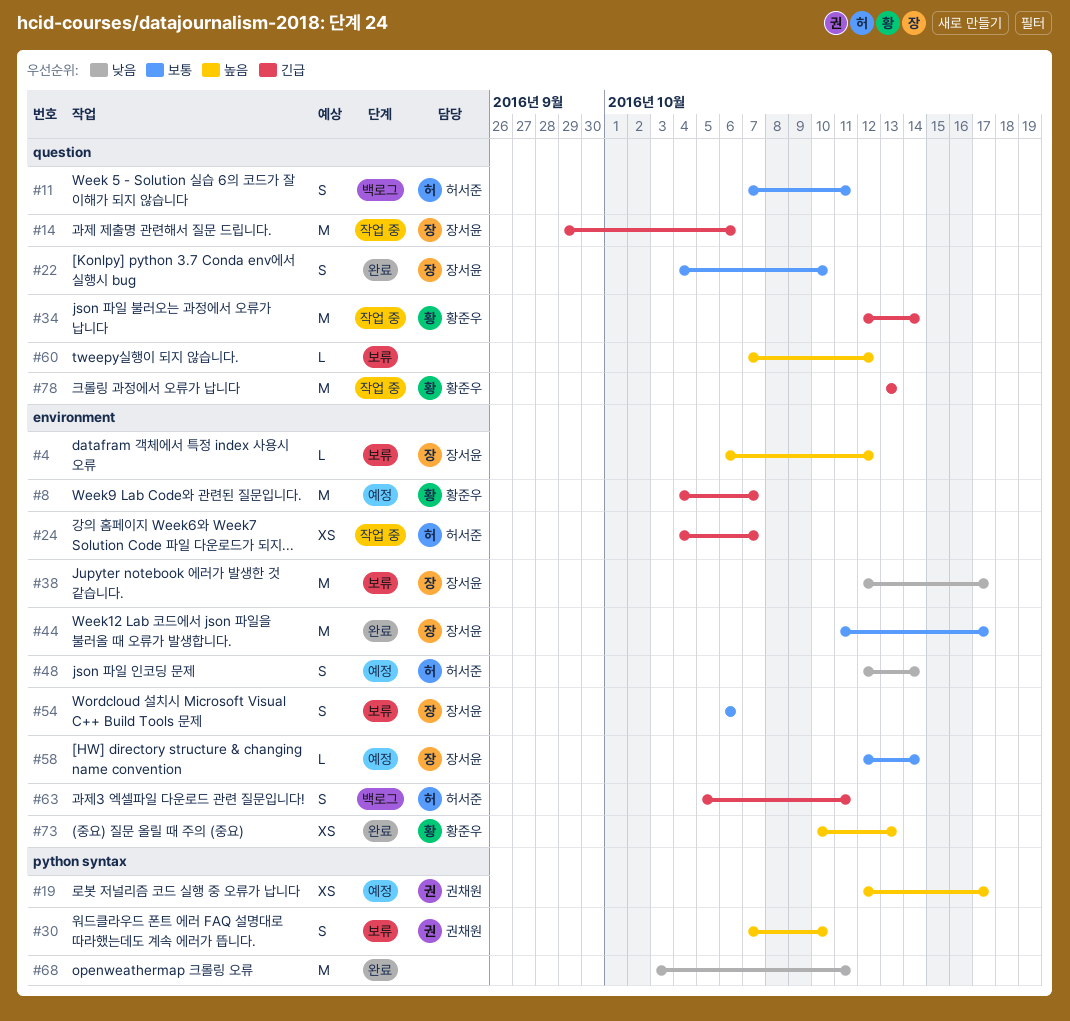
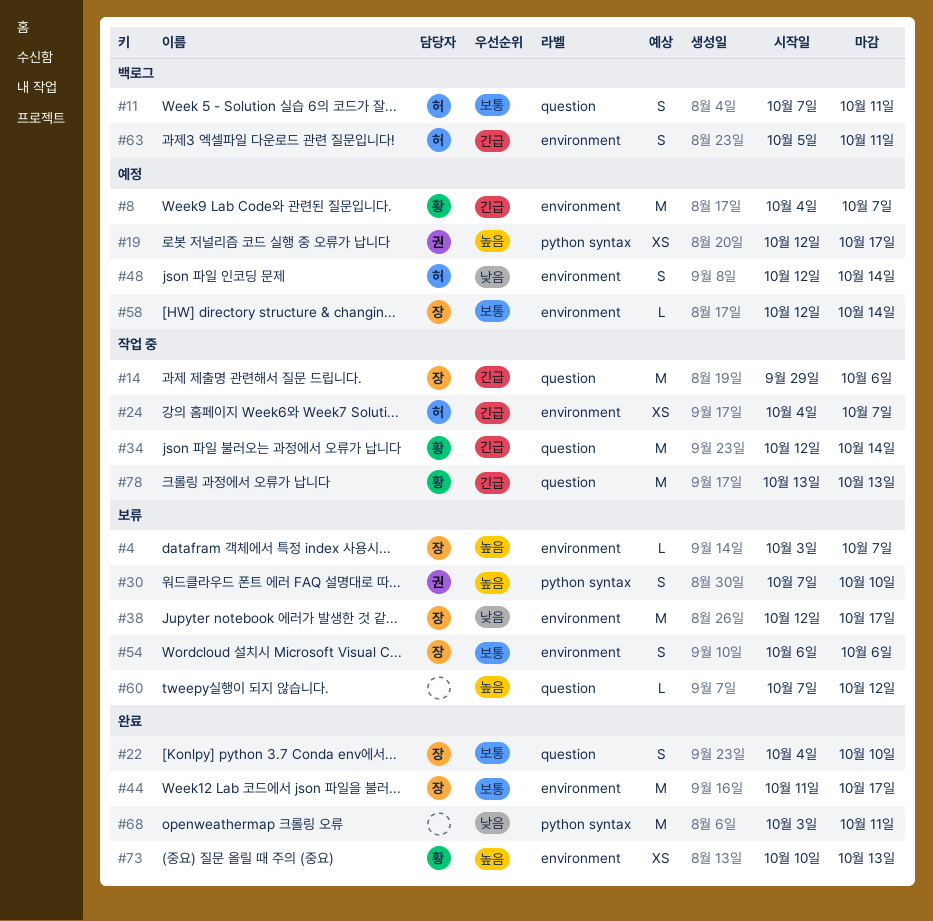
#4, start: Oct 6 -> Oct 3
#4, due: Oct 12 -> Oct 7

